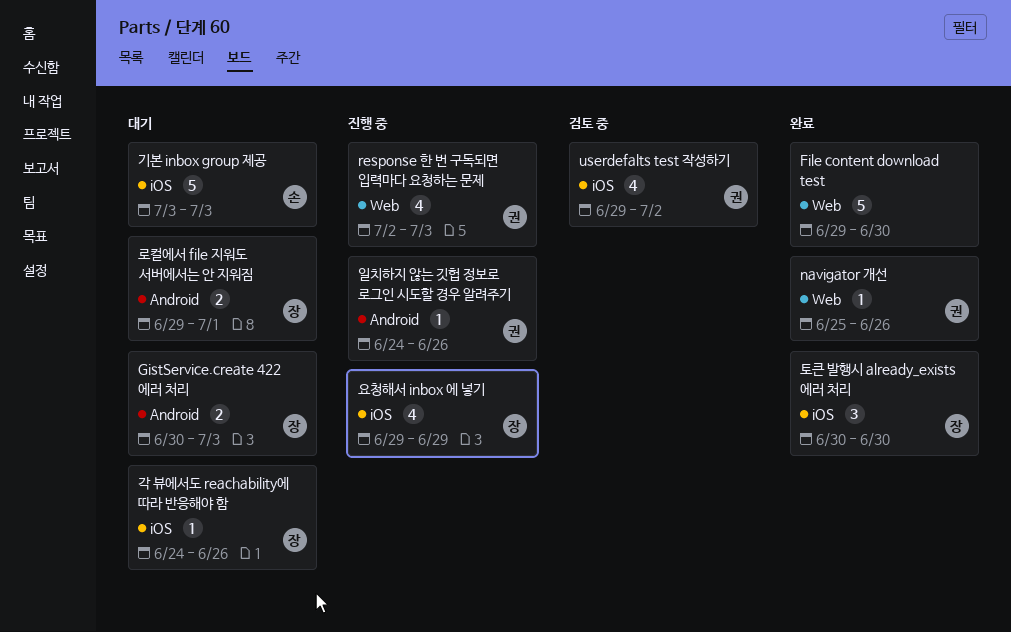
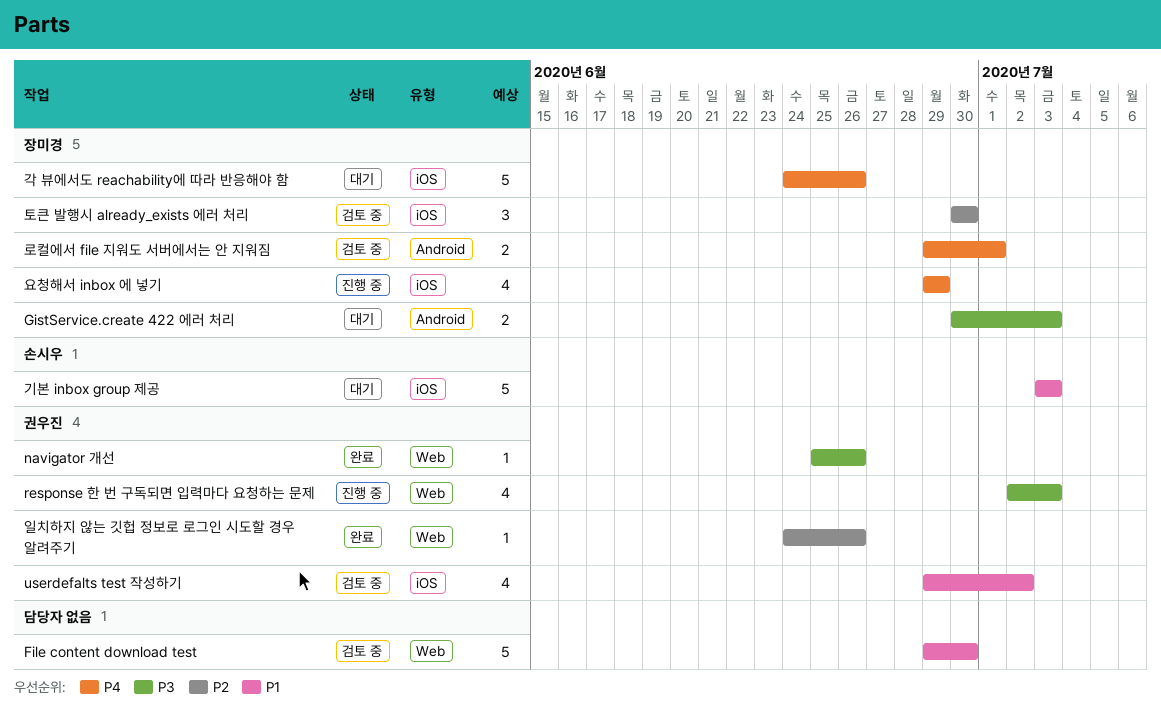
File content download test, status: 완료 -> 검토 중
각 뷰에서도 reachability에 따라 반응해야 함, estimate: 1 -> 5
로컬에서 file 지워도 서버에서는 안 지워짐, status: 대기 -> 검토 중
일치하지 않는 깃헙 정보로 로그인 시도할 경우 알려주기, status: 진행 중 -> 완료
일치하지 않는 깃헙 정보로 로그인 시도할 경우 알려주기, label: Android -> Web
토큰 발행시 already_exists 에러 처리, status: 완료 -> 검토 중

